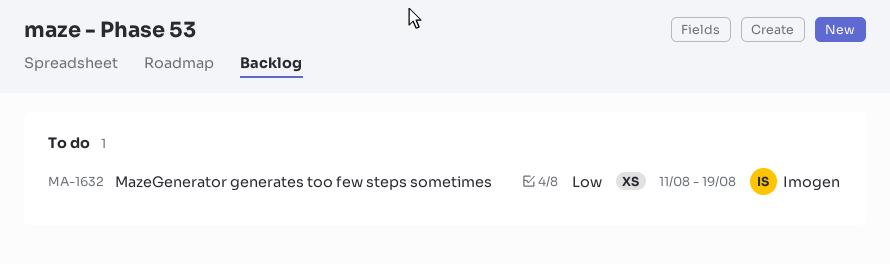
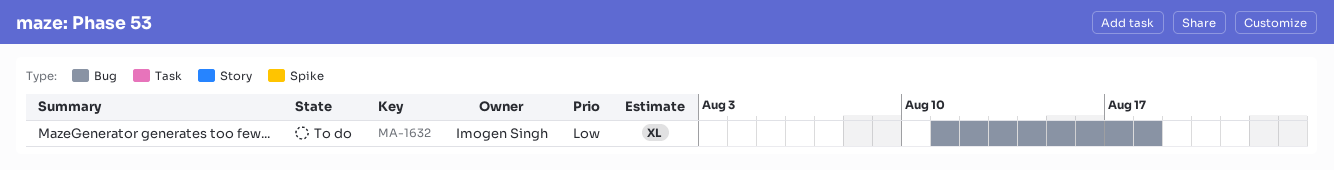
MA-1632, estimate: XS -> XL
MA-1632, due: Aug 19 -> Aug 18

